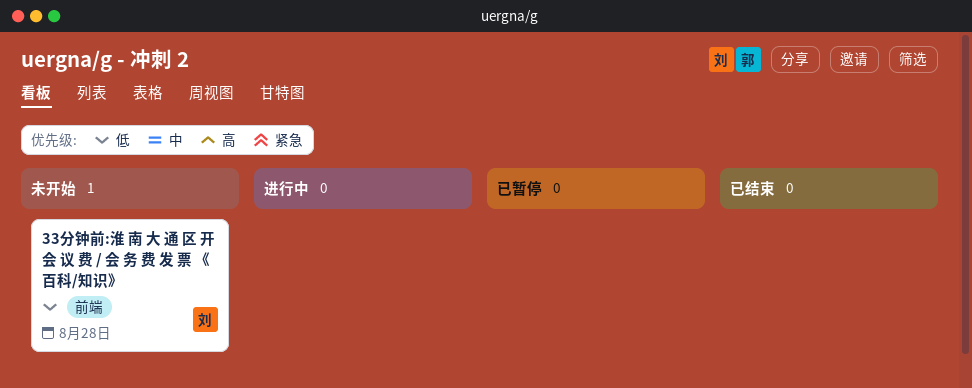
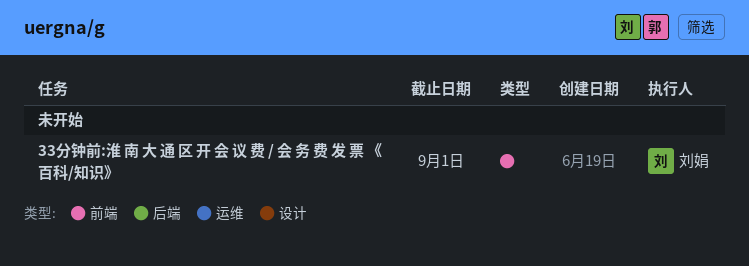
33分钟前:淮 南 大 通 区 开 会 议 费 / 会 务 费 发 票 《百科/知识》, due: Aug 28 -> Sep 1

